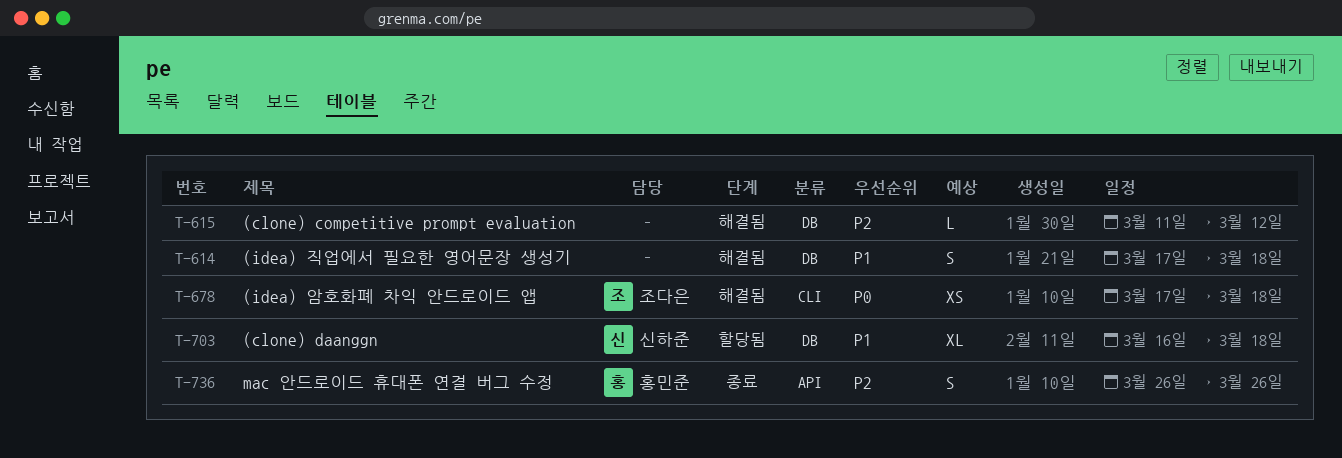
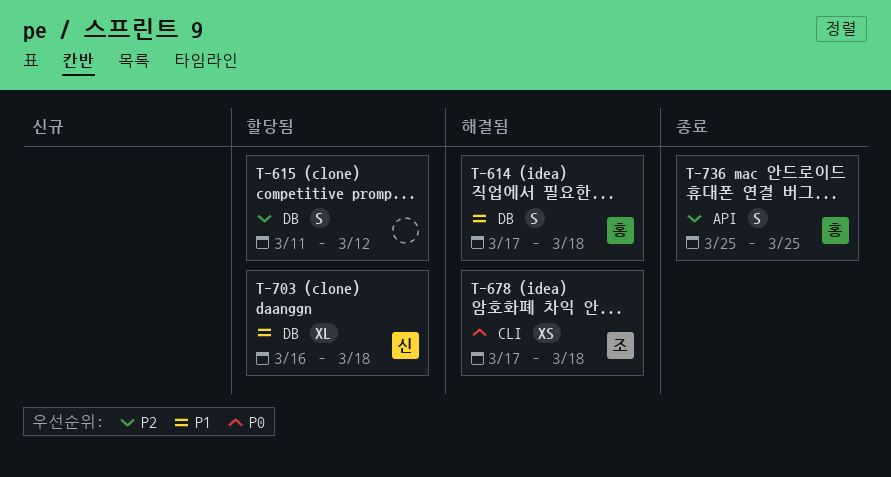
T-614, owner: none -> 홍민준
T-615, status: 해결됨 -> 할당됨
T-615, estimate: L -> S
T-736, start: Mar 26 -> Mar 25
T-736, due: Mar 26 -> Mar 25

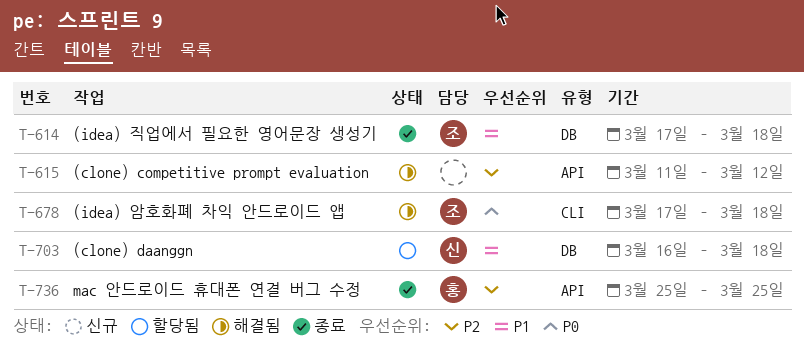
T-614, status: 해결됨 -> 종료
T-614, owner: 홍 -> 조
T-615, status: 할당됨 -> 해결됨
T-615, label: DB -> API

